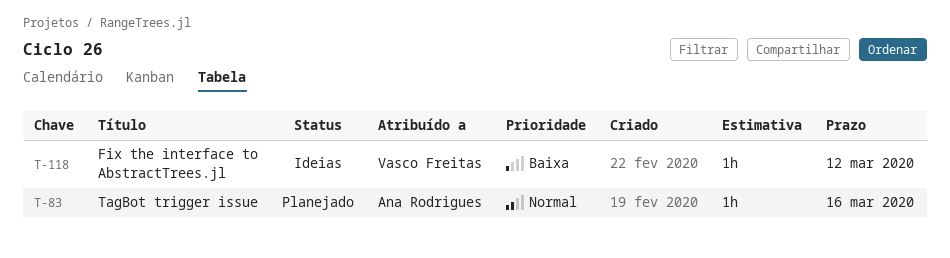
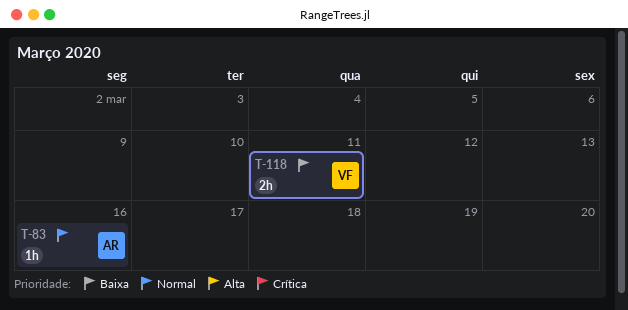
T-118, estimate: 1h -> 2h
T-118, due: Mar 12 -> Mar 11

